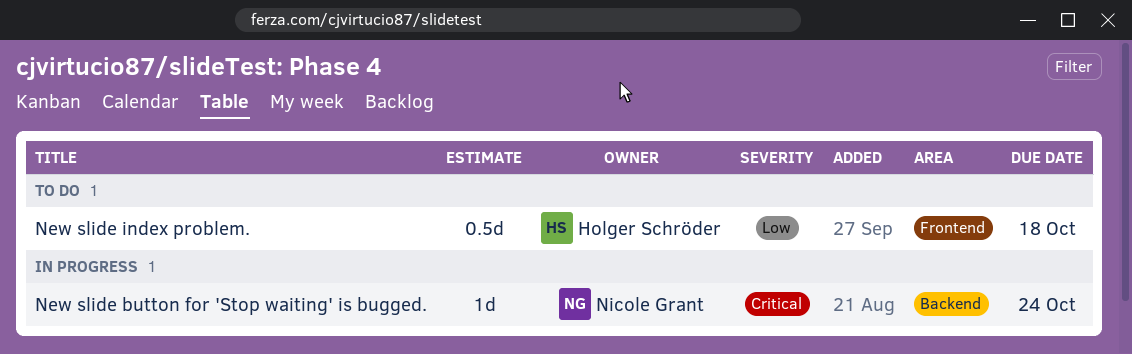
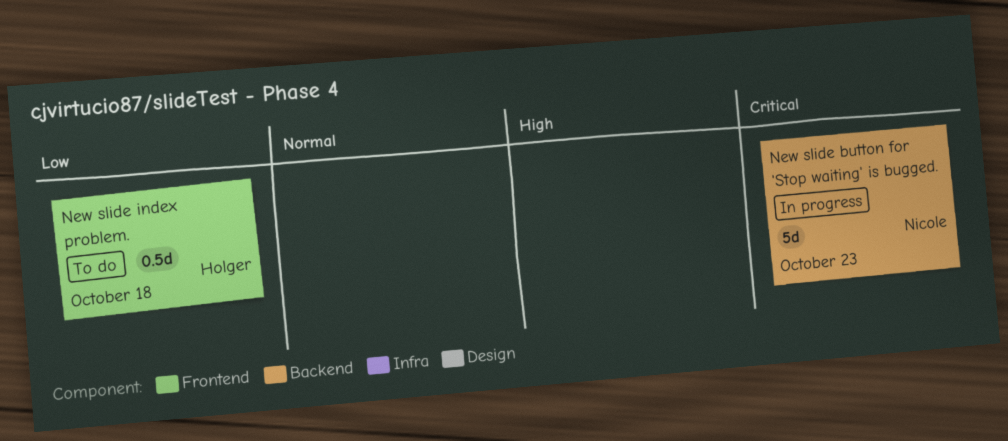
New slide button for 'Stop waiting' is bugged., estimate: 1d -> 5d
New slide button for 'Stop waiting' is bugged., due: Oct 24 -> Oct 23

